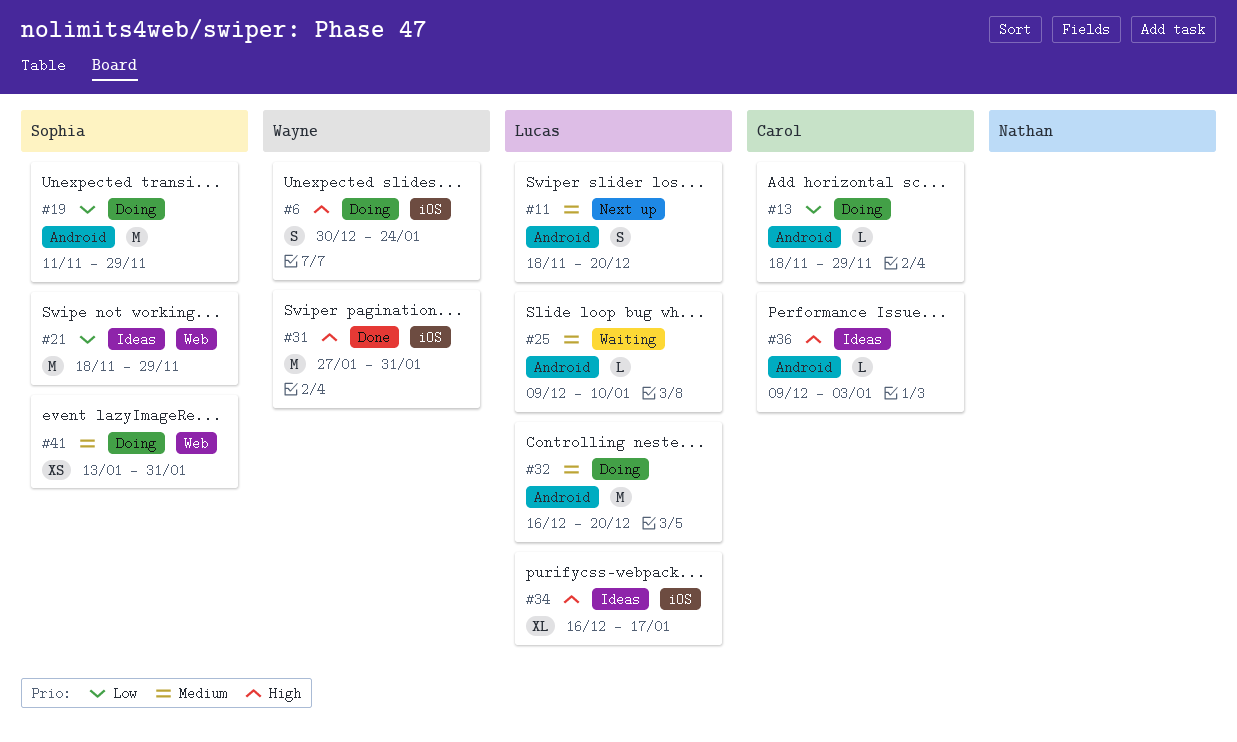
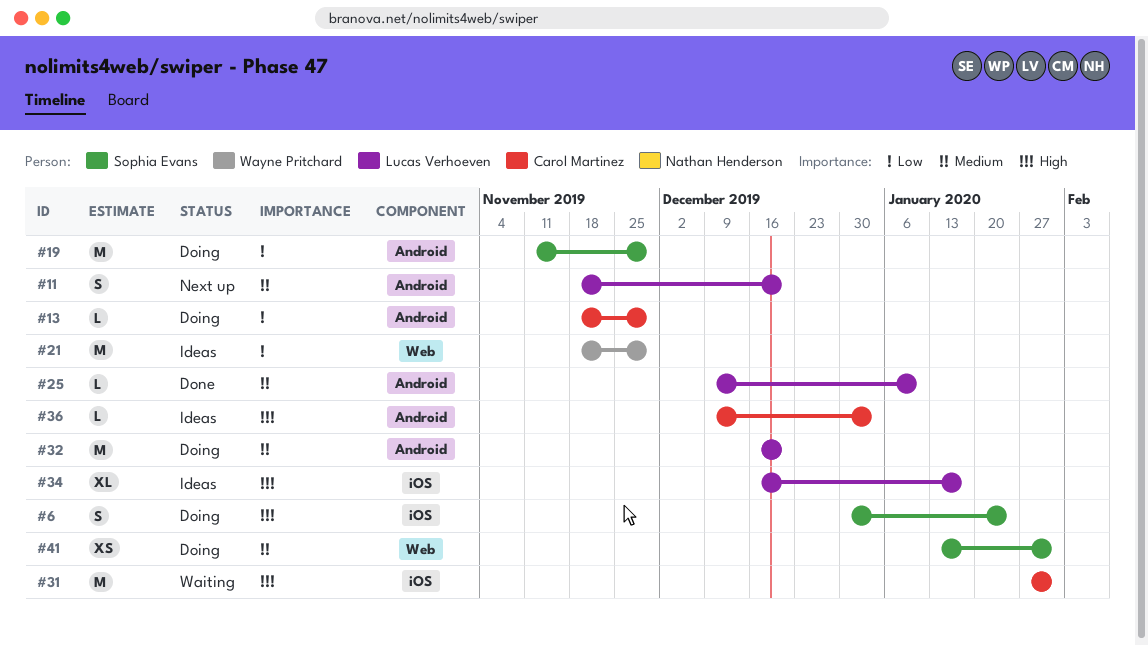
#6, owner: Wayne Pritchard -> Sophia Evans
#21, owner: Sophia Evans -> Wayne Pritchard
#25, status: Waiting -> Done
#31, status: Done -> Waiting
#31, owner: Wayne Pritchard -> Carol Martinez

